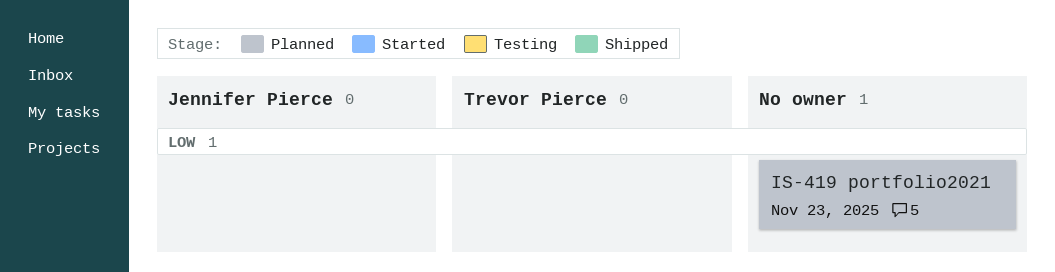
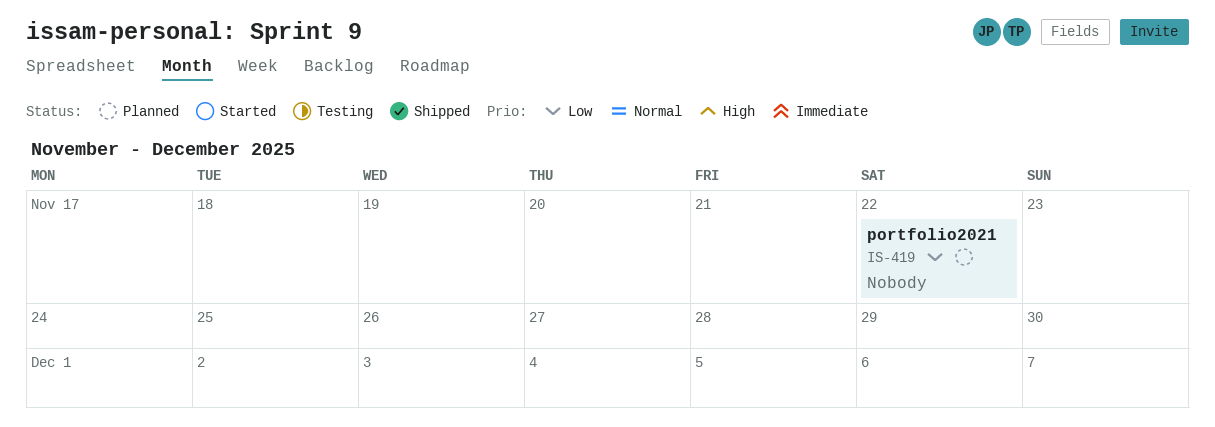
IS-419, due: Nov 23 -> Nov 22

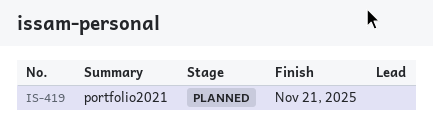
IS-419, due: Nov 22 -> Nov 21

